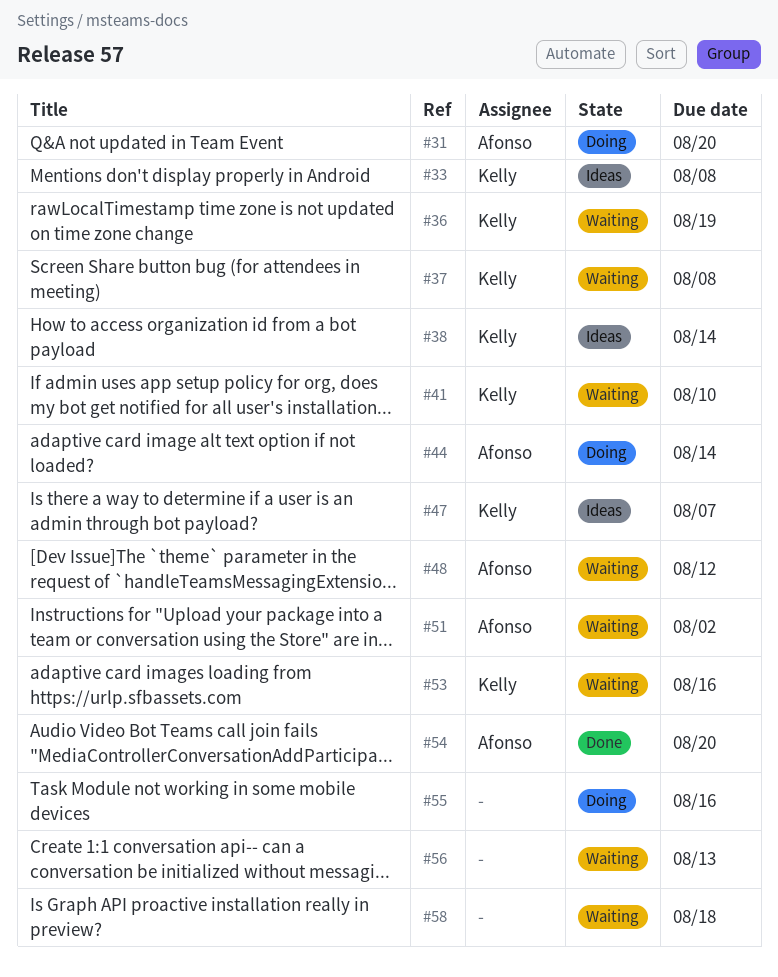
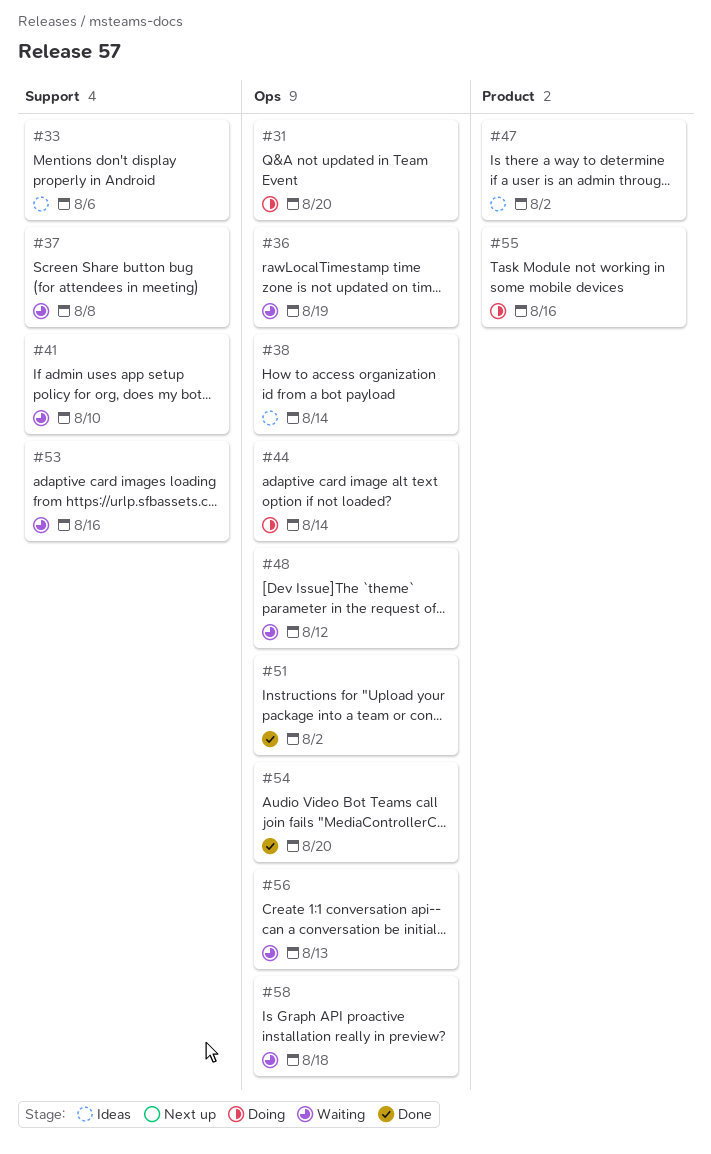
#33, due: Aug 8 -> Aug 6
#47, due: Aug 7 -> Aug 2
#51, status: Waiting -> Done

